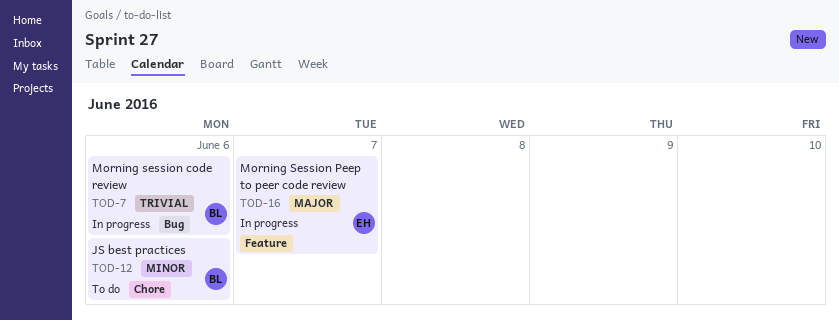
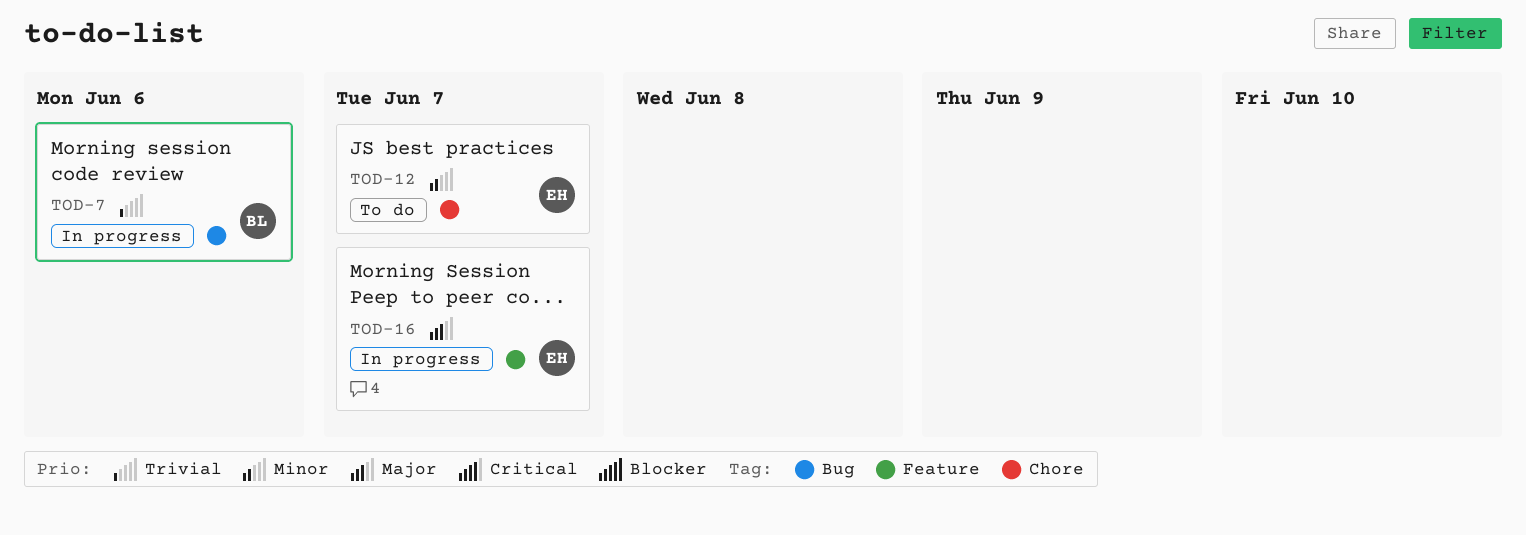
TOD-12, owner: BL -> EH
TOD-12, due: Jun 6 -> Jun 7

